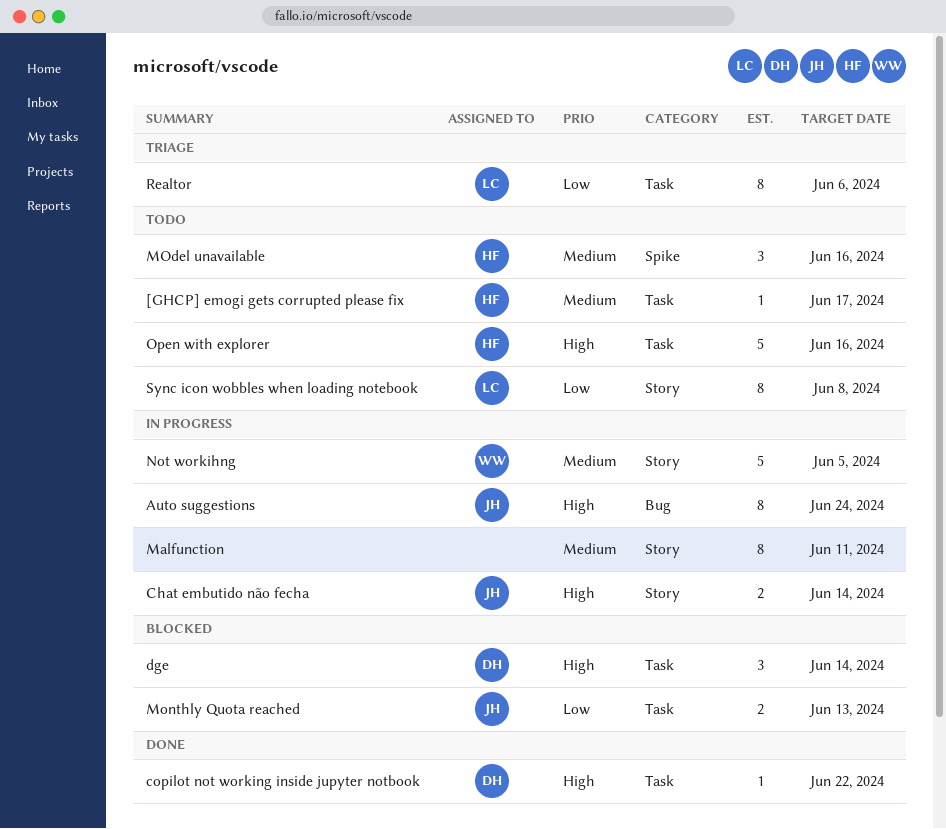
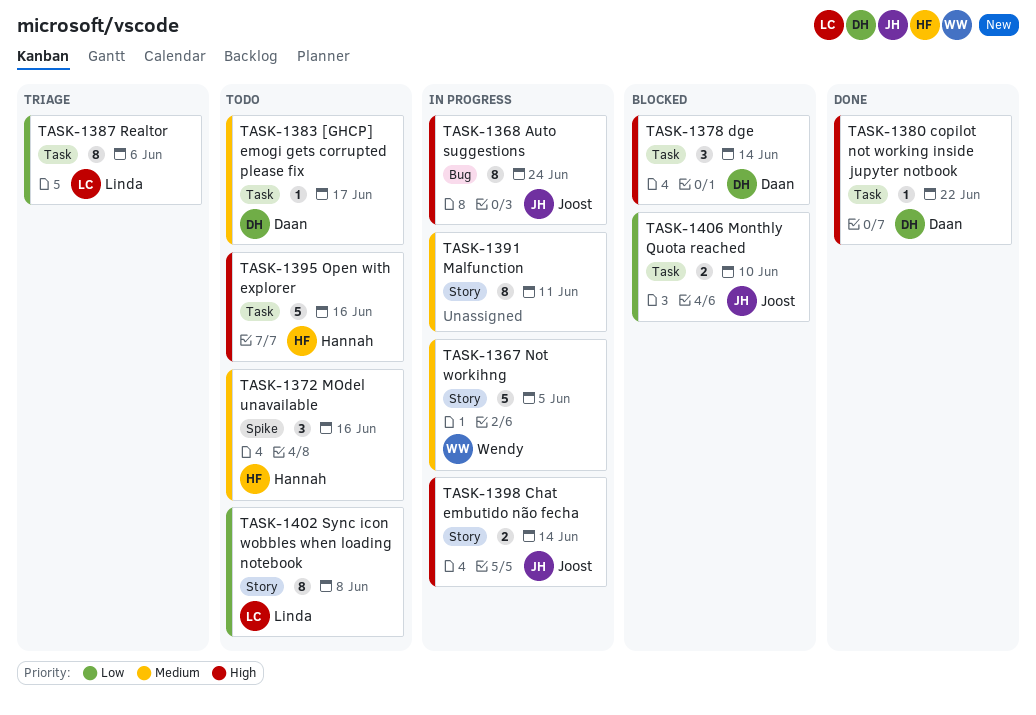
[GHCP] emogi gets corrupted please fix, owner: Hannah -> Daan
Monthly Quota reached, due: Jun 13 -> Jun 10

